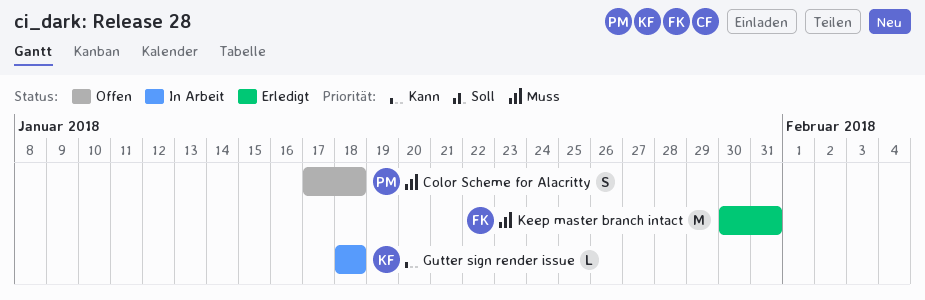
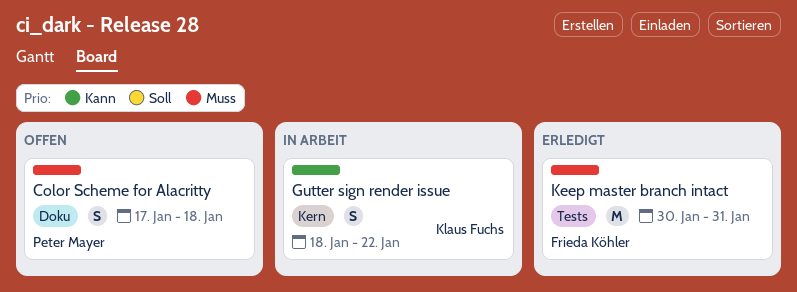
Gutter sign render issue, estimate: L -> S
Gutter sign render issue, due: Jan 18 -> Jan 22

